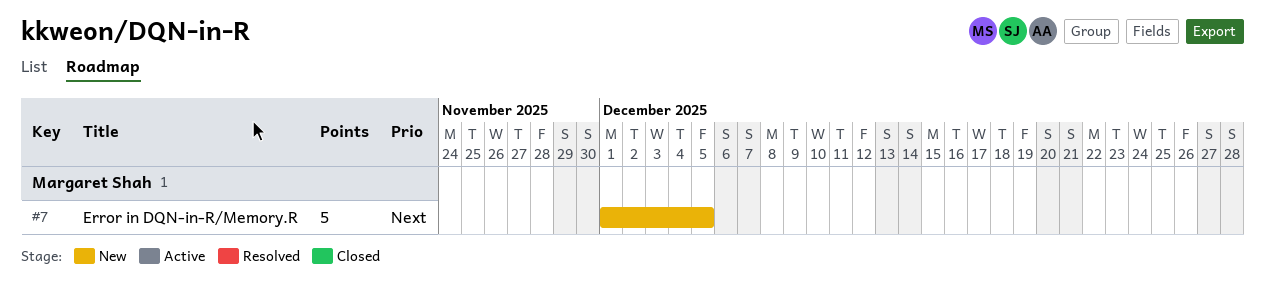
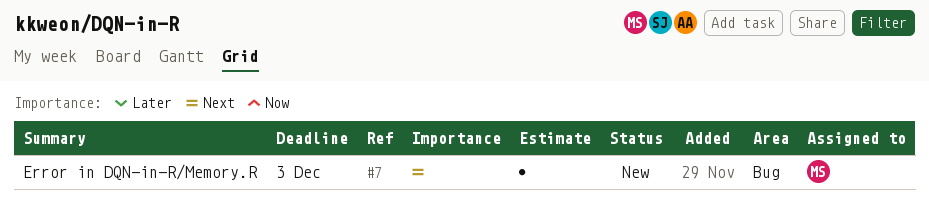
#7, estimate: 5 -> 1
#7, due: Dec 5 -> Dec 3

